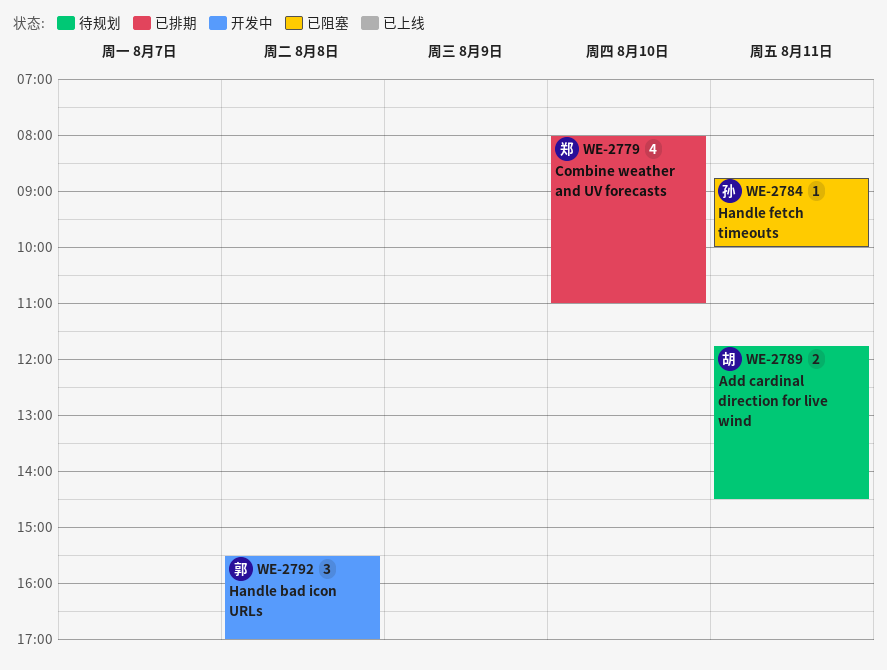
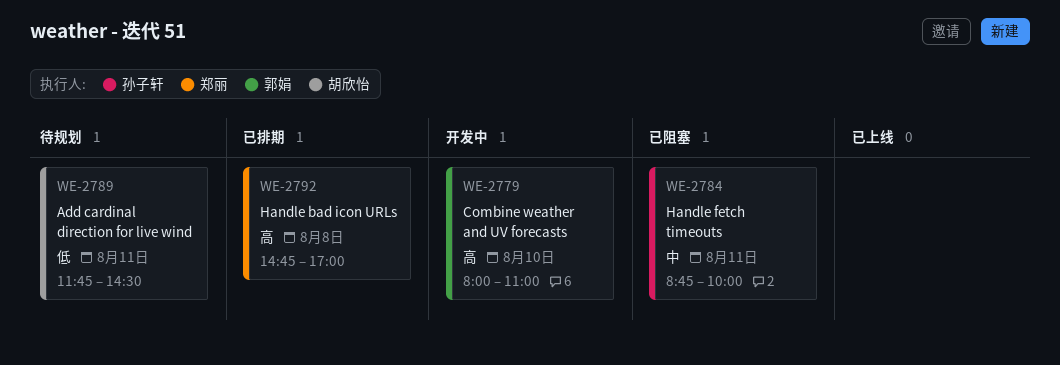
WE-2779, status: 已排期 -> 开发中
WE-2779, owner: 郑丽 -> 郭娟
WE-2792, status: 开发中 -> 已排期
WE-2792, owner: 郭娟 -> 郑丽
WE-2792, begins: 15:30 -> 14:45

